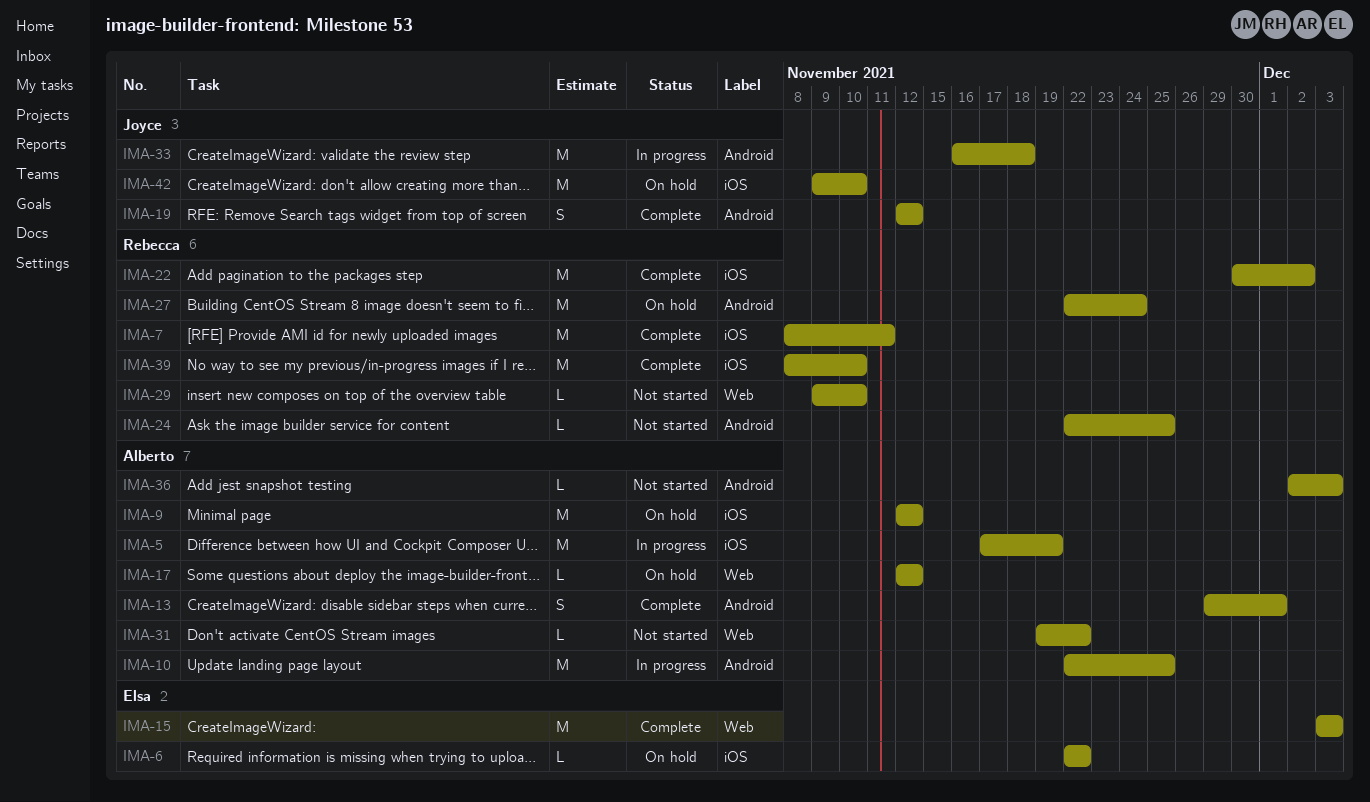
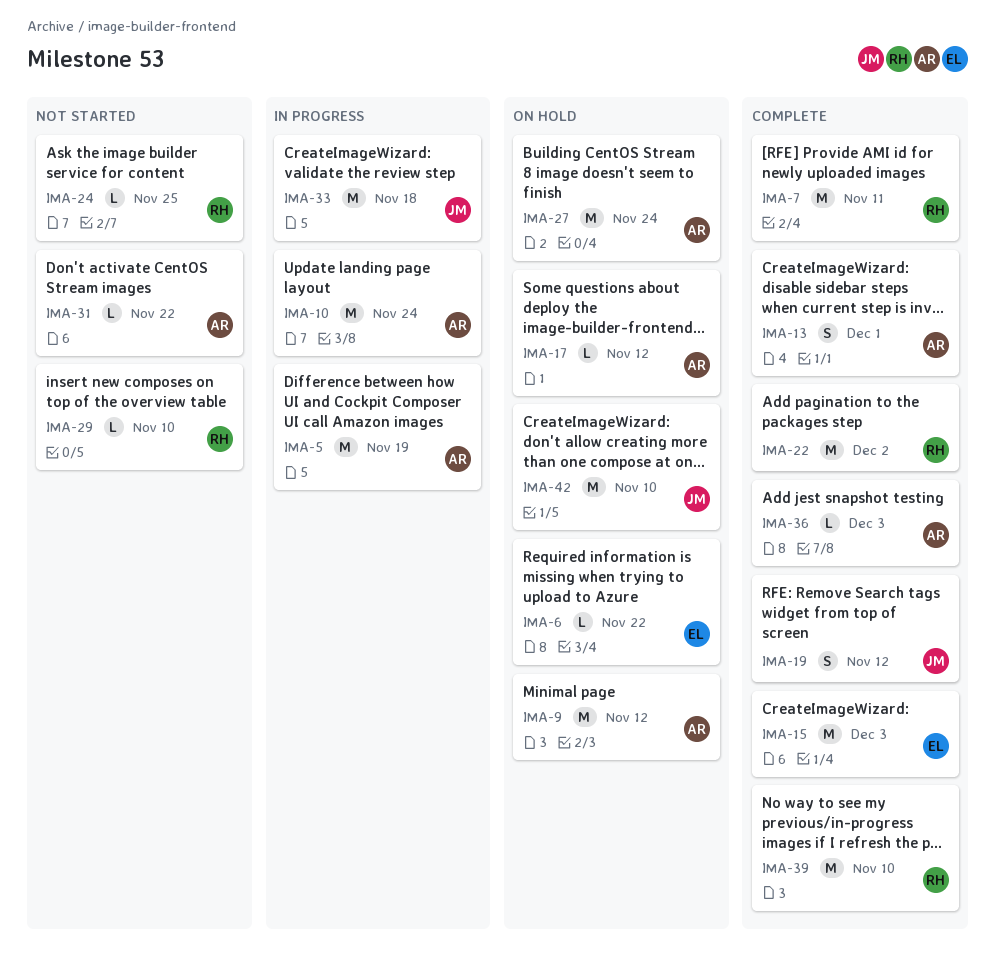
IMA-10, due: Nov 25 -> Nov 24
IMA-27, owner: Rebecca -> Alberto
IMA-36, status: Not started -> Complete

